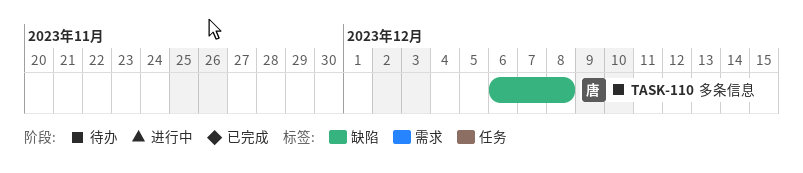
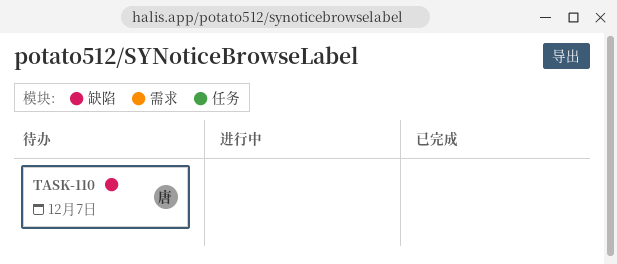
TASK-110, due: Dec 8 -> Dec 7

